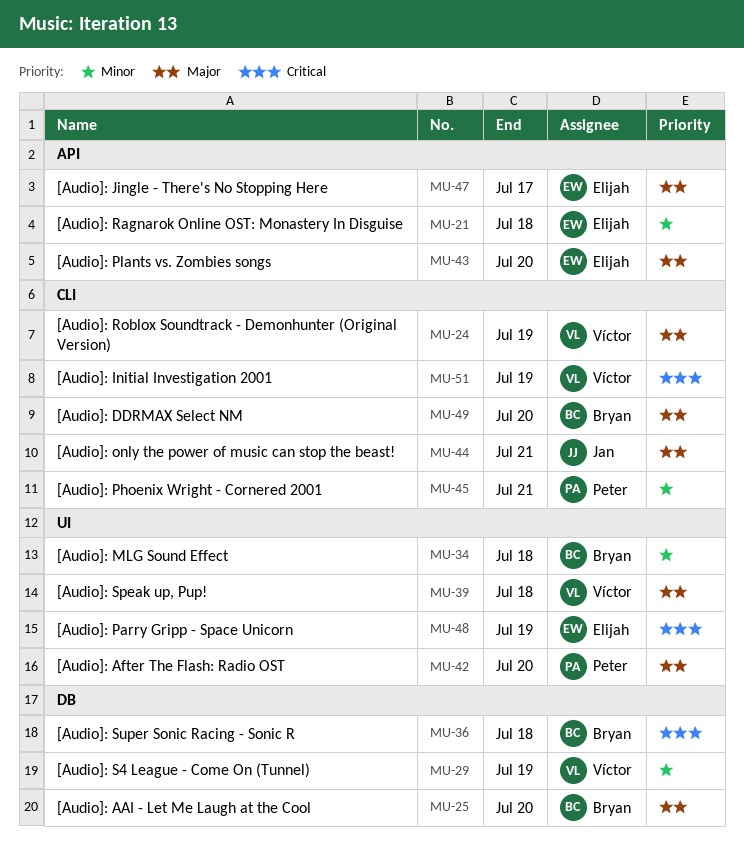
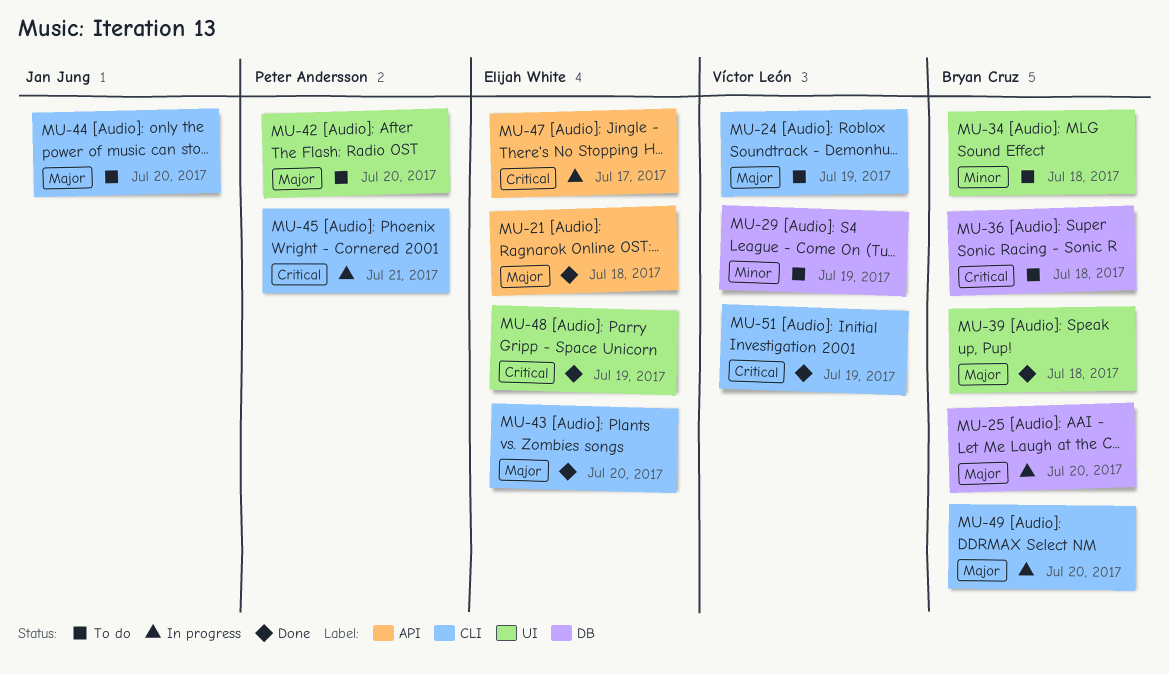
MU-21, priority: Minor -> Major
MU-39, owner: Víctor León -> Bryan Cruz
MU-43, label: API -> CLI
MU-44, due: Jul 21 -> Jul 20
MU-45, priority: Minor -> Critical
MU-47, priority: Major -> Critical

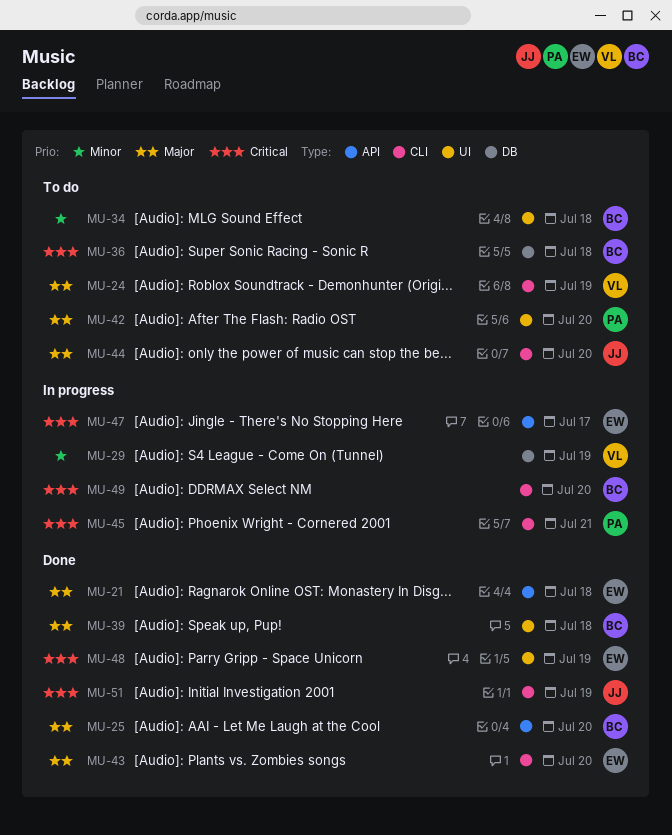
MU-25, status: In progress -> Done
MU-25, label: DB -> API
MU-29, status: To do -> In progress
MU-49, priority: Major -> Critical
MU-51, owner: Víctor León -> Jan Jung

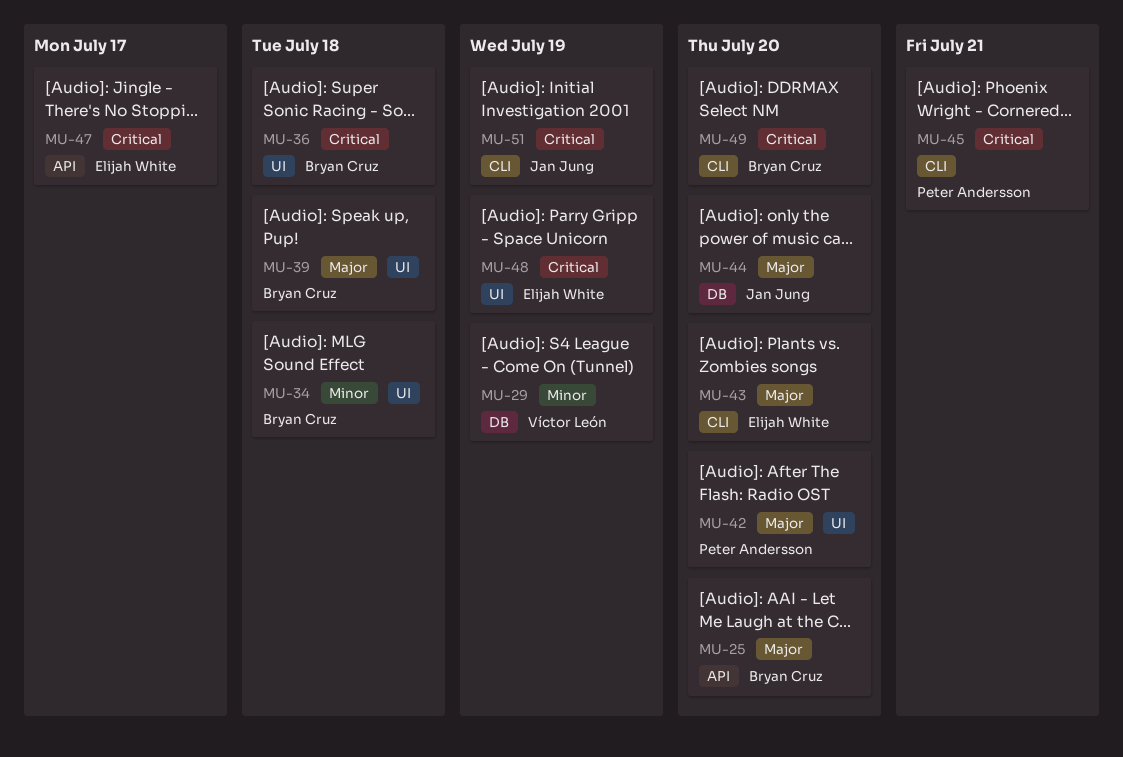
MU-21: present -> none
MU-24: present -> none
MU-36, label: DB -> UI
MU-44, label: CLI -> DB

